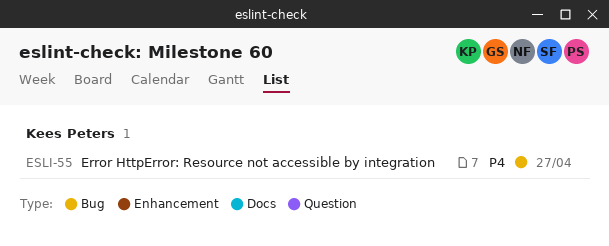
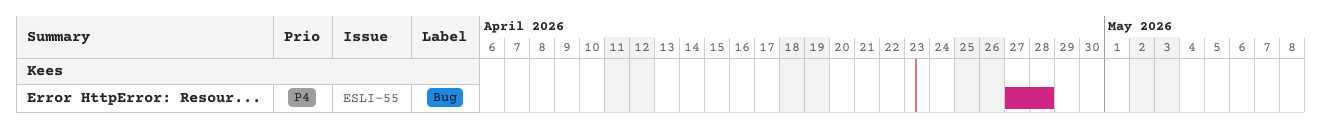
ESLI-55, due: Apr 27 -> Apr 28

